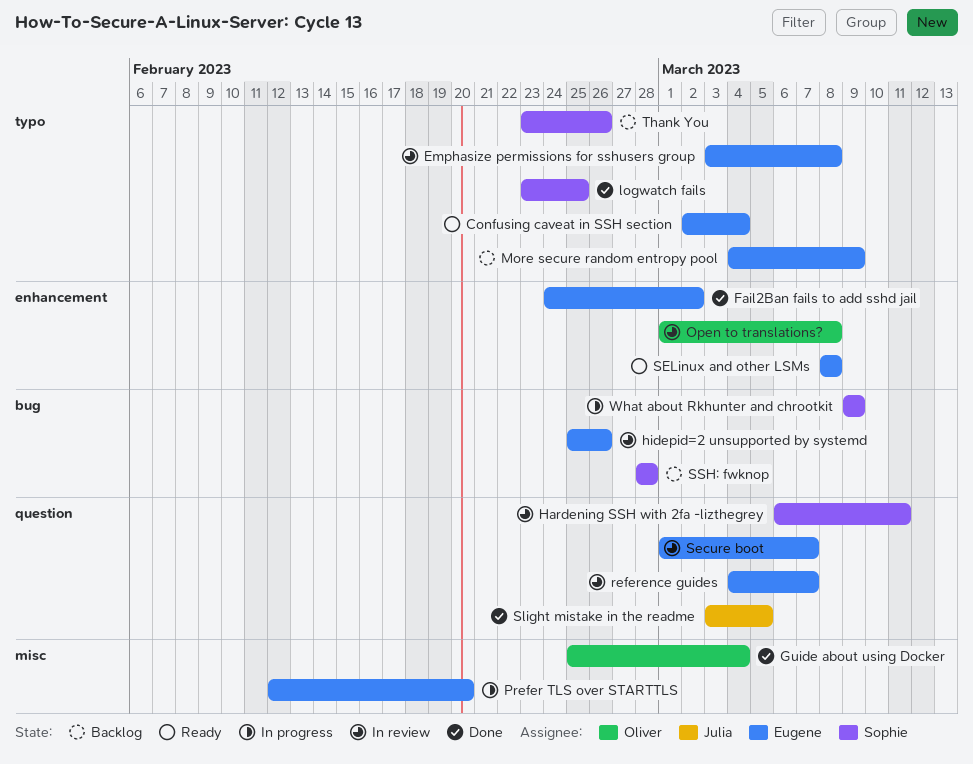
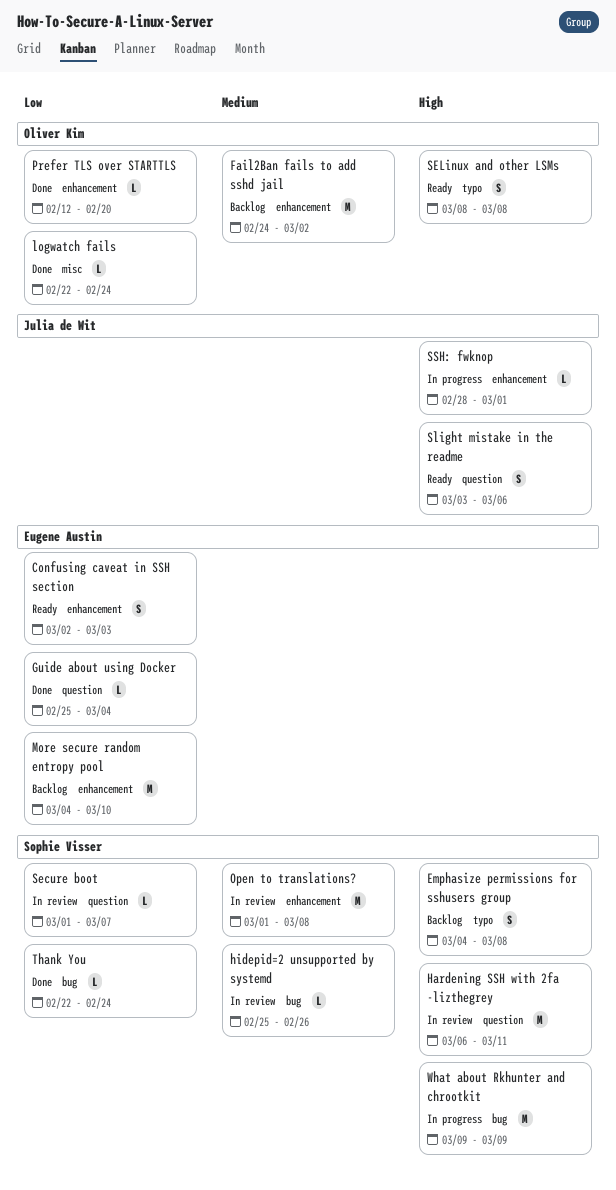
Confusing caveat in SSH section, label: typo -> enhancement
Confusing caveat in SSH section, due: Mar 4 -> Mar 3
Emphasize permissions for sshusers group, status: In review -> Backlog
Emphasize permissions for sshusers group, owner: Eugene Austin -> Sophie Visser
Emphasize permissions for sshusers group, start: Mar 3 -> Mar 4
Fail2Ban fails to add sshd jail, status: Done -> Backlog
Fail2Ban fails to add sshd jail, owner: Eugene Austin -> Oliver Kim
Guide about using Docker, owner: Oliver Kim -> Eugene Austin
Guide about using Docker, label: misc -> question
hidepid=2 unsupported by systemd, owner: Eugene Austin -> Sophie Visser
logwatch fails, owner: Sophie Visser -> Oliver Kim
logwatch fails, label: typo -> misc
logwatch fails, start: Feb 23 -> Feb 22
logwatch fails, due: Feb 25 -> Feb 24
More secure random entropy pool, label: typo -> enhancement
More secure random entropy pool, due: Mar 9 -> Mar 10
Open to translations?, owner: Oliver Kim -> Sophie Visser
Prefer TLS over STARTTLS, status: In progress -> Done
Prefer TLS over STARTTLS, owner: Eugene Austin -> Oliver Kim
Prefer TLS over STARTTLS, label: misc -> enhancement
reference guides: present -> none
Secure boot, owner: Eugene Austin -> Sophie Visser
SELinux and other LSMs, owner: Eugene Austin -> Oliver Kim
SELinux and other LSMs, label: enhancement -> typo
Slight mistake in the readme, status: Done -> Ready
Slight mistake in the readme, due: Mar 5 -> Mar 6
SSH: fwknop, status: Backlog -> In progress
SSH: fwknop, owner: Sophie Visser -> Julia de Wit
SSH: fwknop, label: bug -> enhancement
SSH: fwknop, due: Feb 28 -> Mar 1
Thank You, status: Backlog -> Done
Thank You, label: typo -> bug
Thank You, start: Feb 23 -> Feb 22
Thank You, due: Feb 26 -> Feb 24

